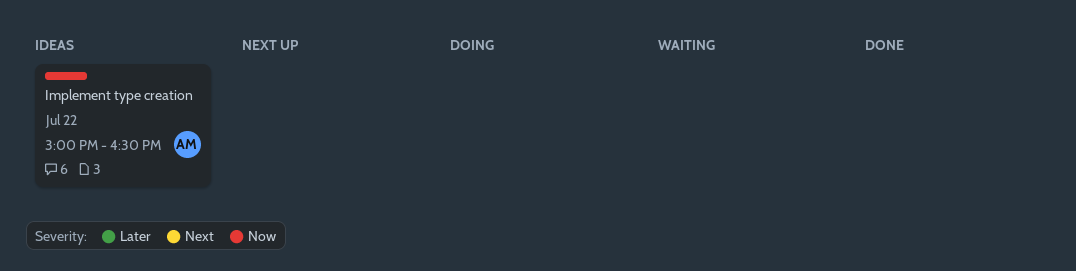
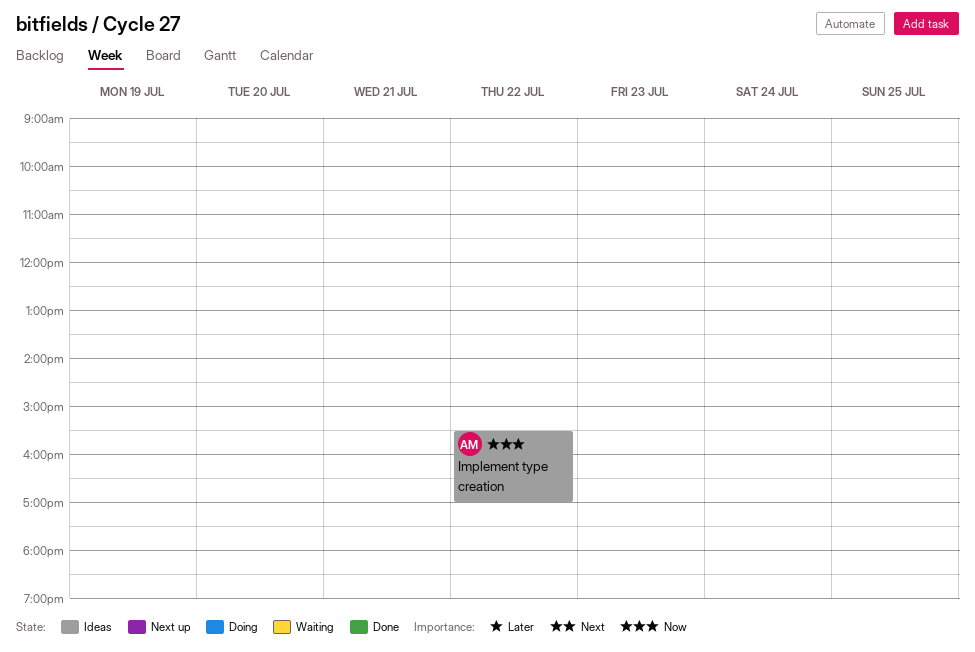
Implement type creation, begins: 15:00 -> 15:30
Implement type creation, ends: 16:30 -> 17:00

